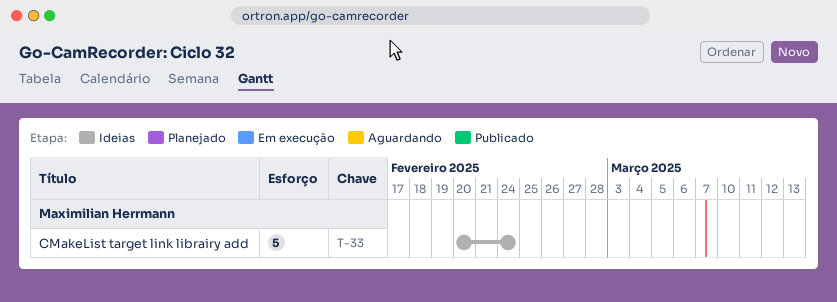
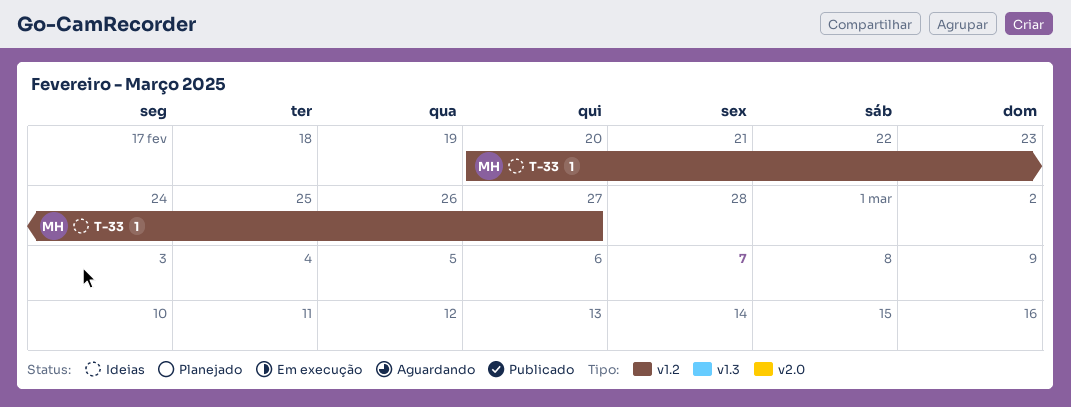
T-33, estimate: 5 -> 1
T-33, due: Feb 24 -> Feb 27

